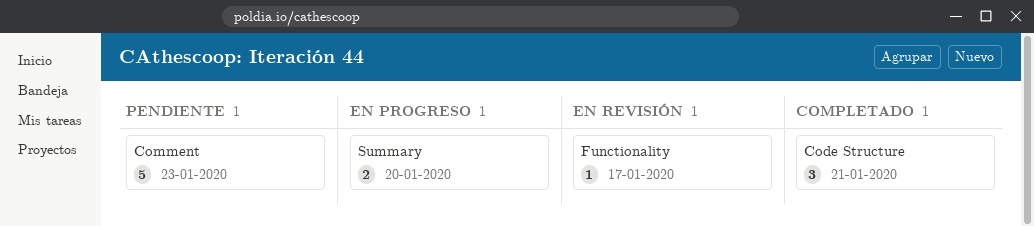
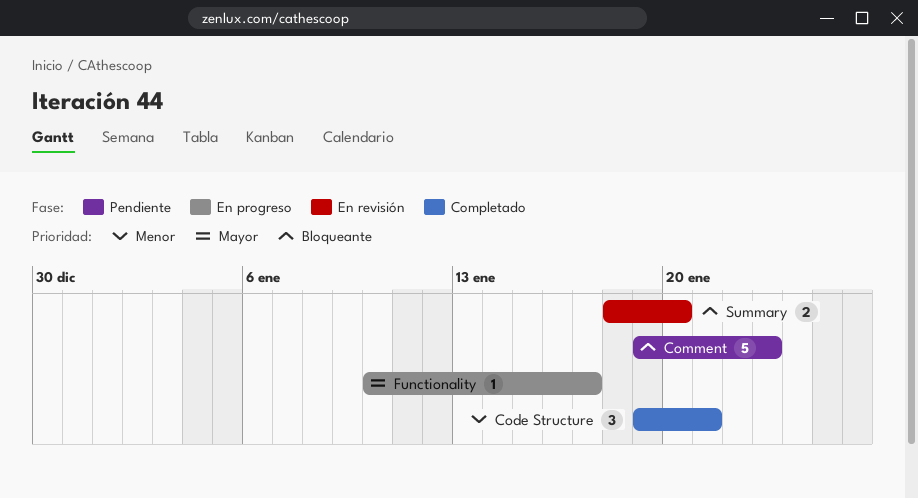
Functionality, status: En revisión -> En progreso
Summary, status: En progreso -> En revisión

